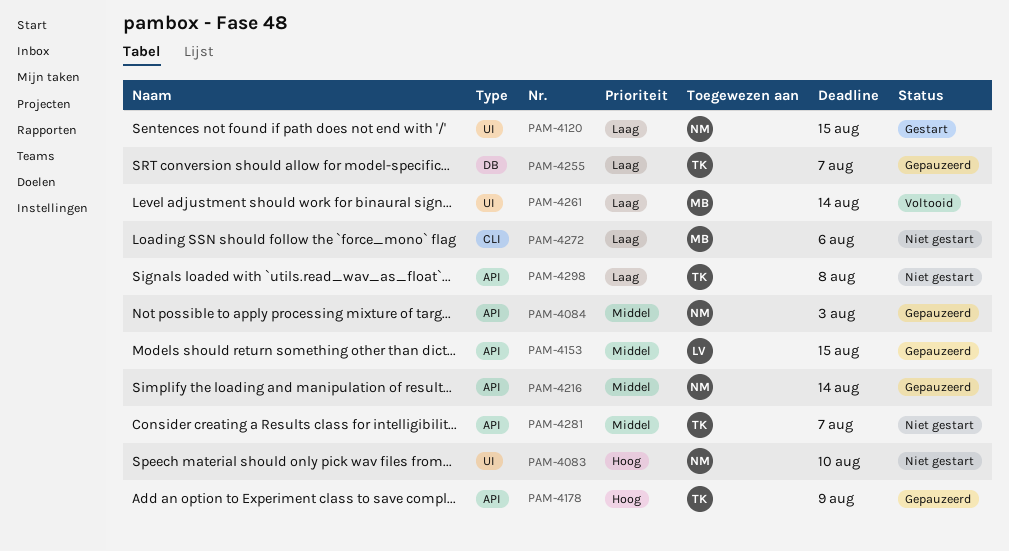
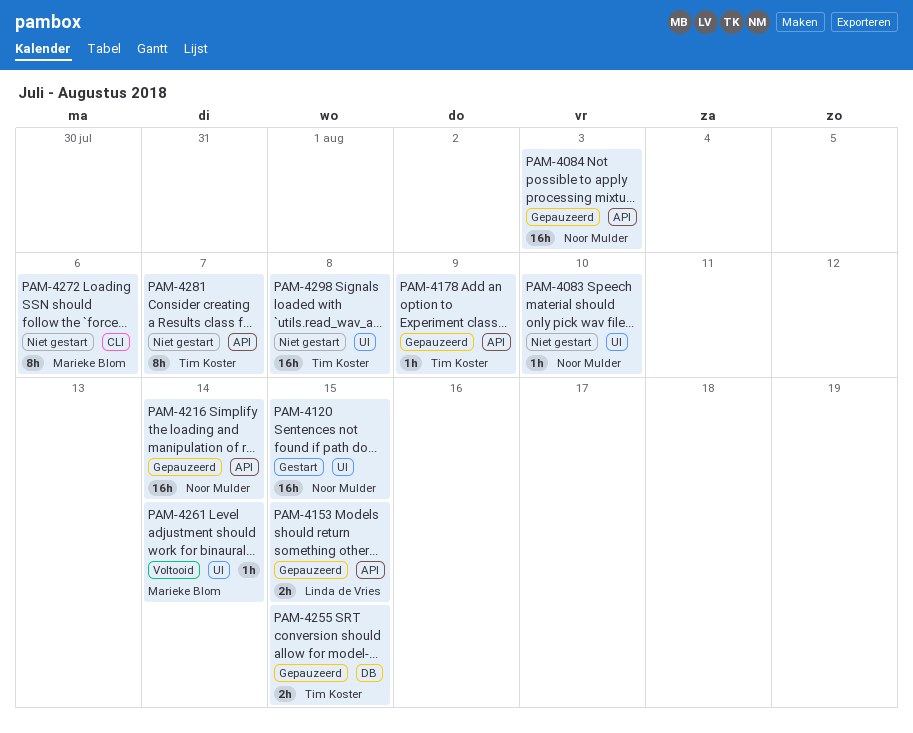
PAM-4255, due: Aug 7 -> Aug 15
PAM-4298, label: API -> UI

